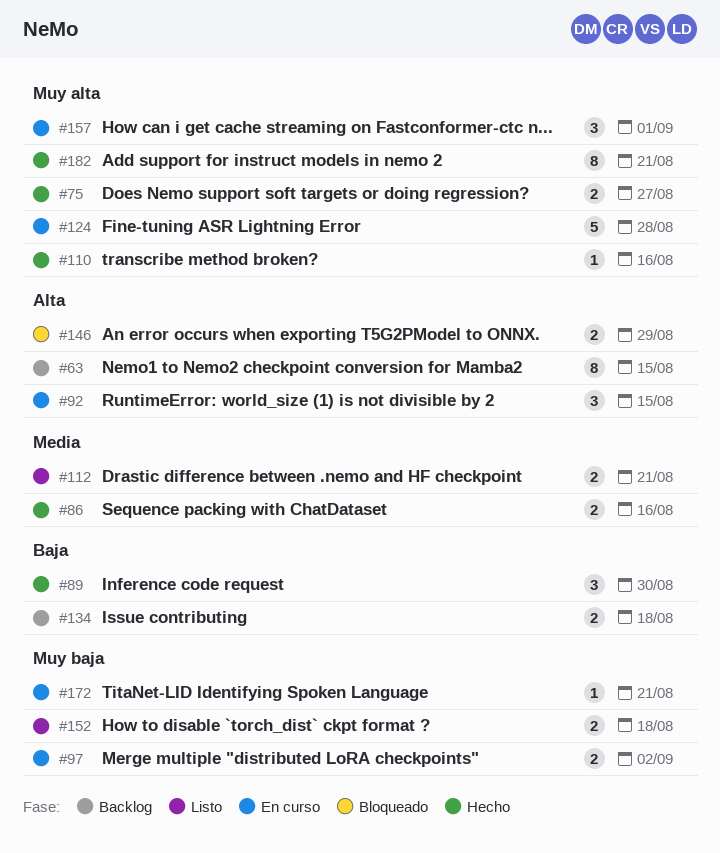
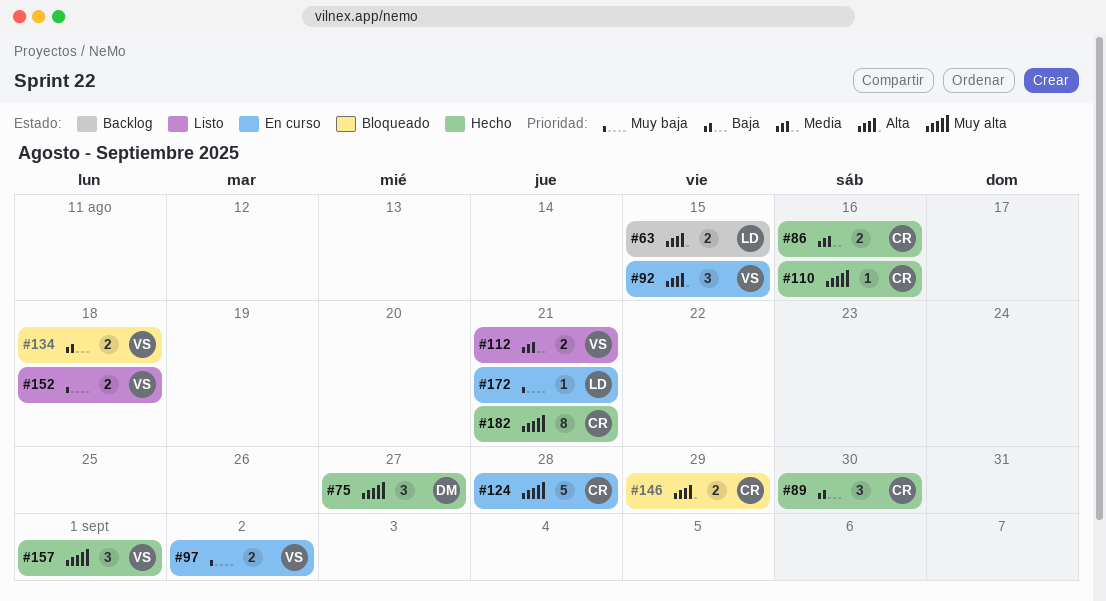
#63, estimate: 8 -> 2
#75, estimate: 2 -> 3
#134, status: Backlog -> Bloqueado
#157, status: En curso -> Hecho

